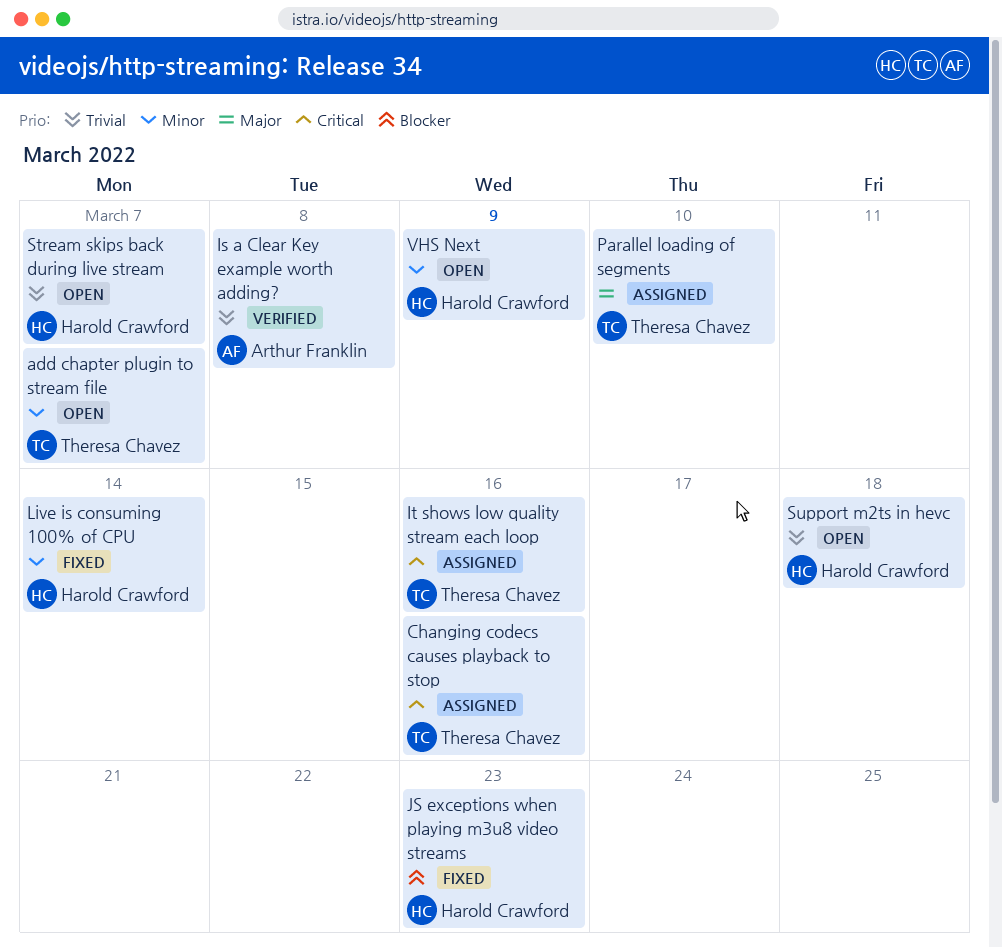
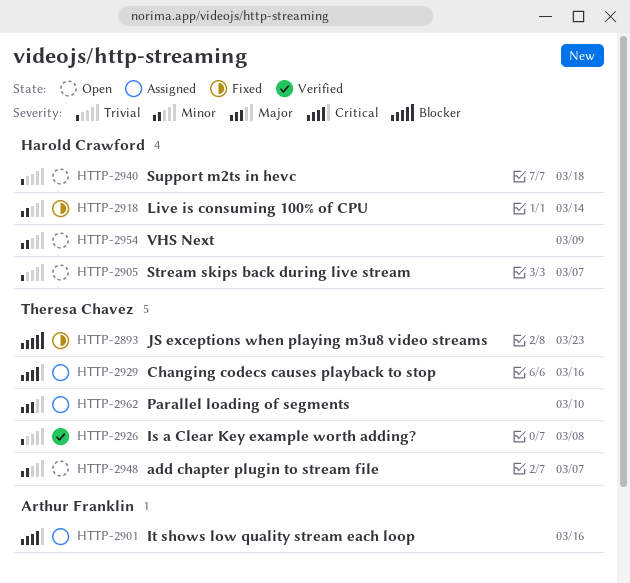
Is a Clear Key example worth adding?, owner: Arthur Franklin -> Theresa Chavez
It shows low quality stream each loop, owner: Theresa Chavez -> Arthur Franklin
JS exceptions when playing m3u8 video streams, owner: Harold Crawford -> Theresa Chavez

